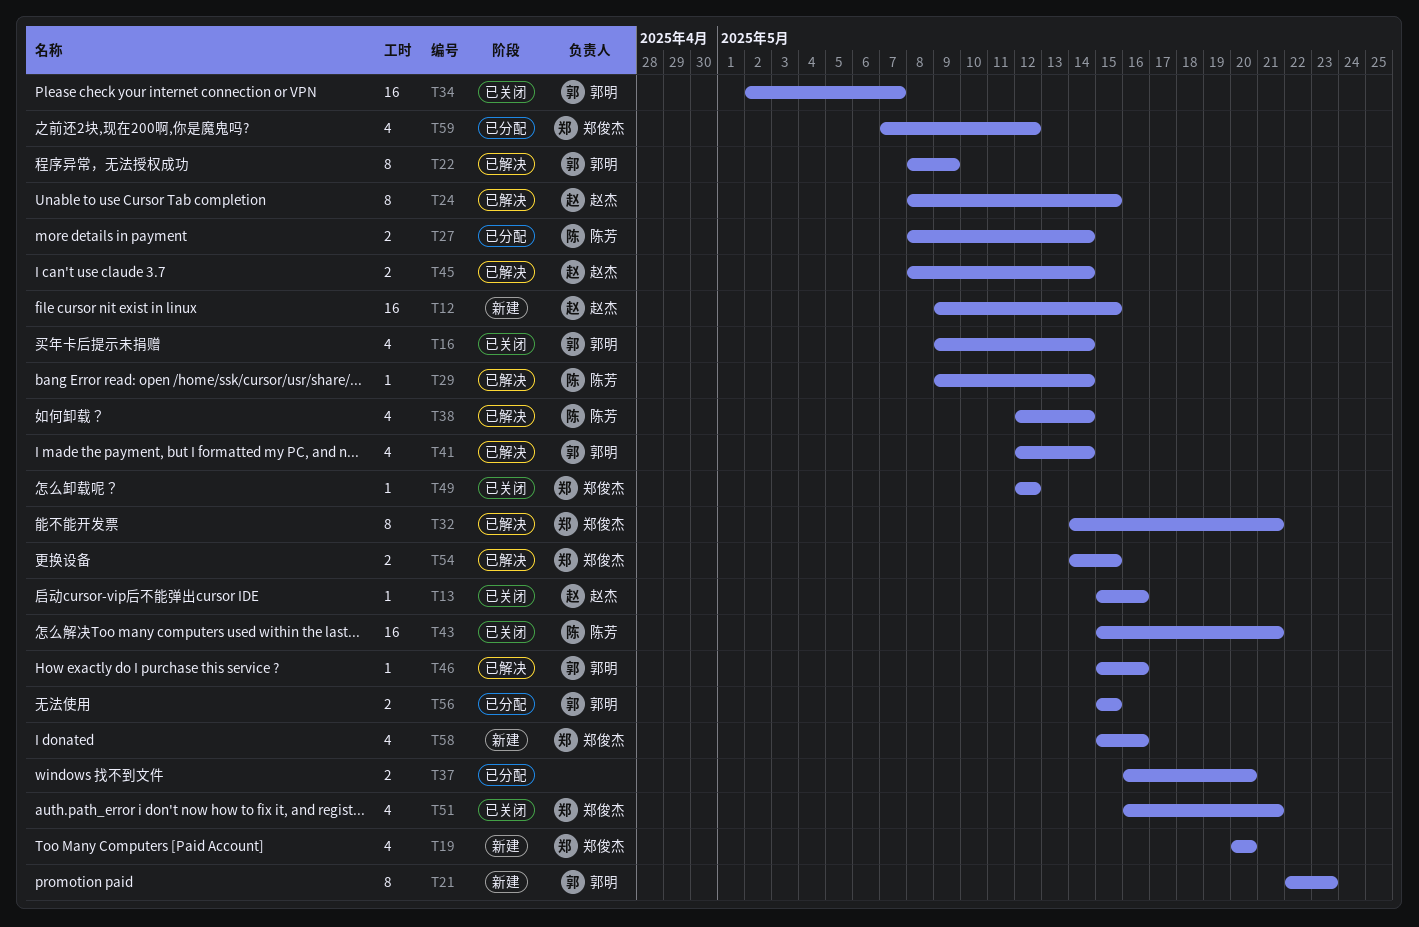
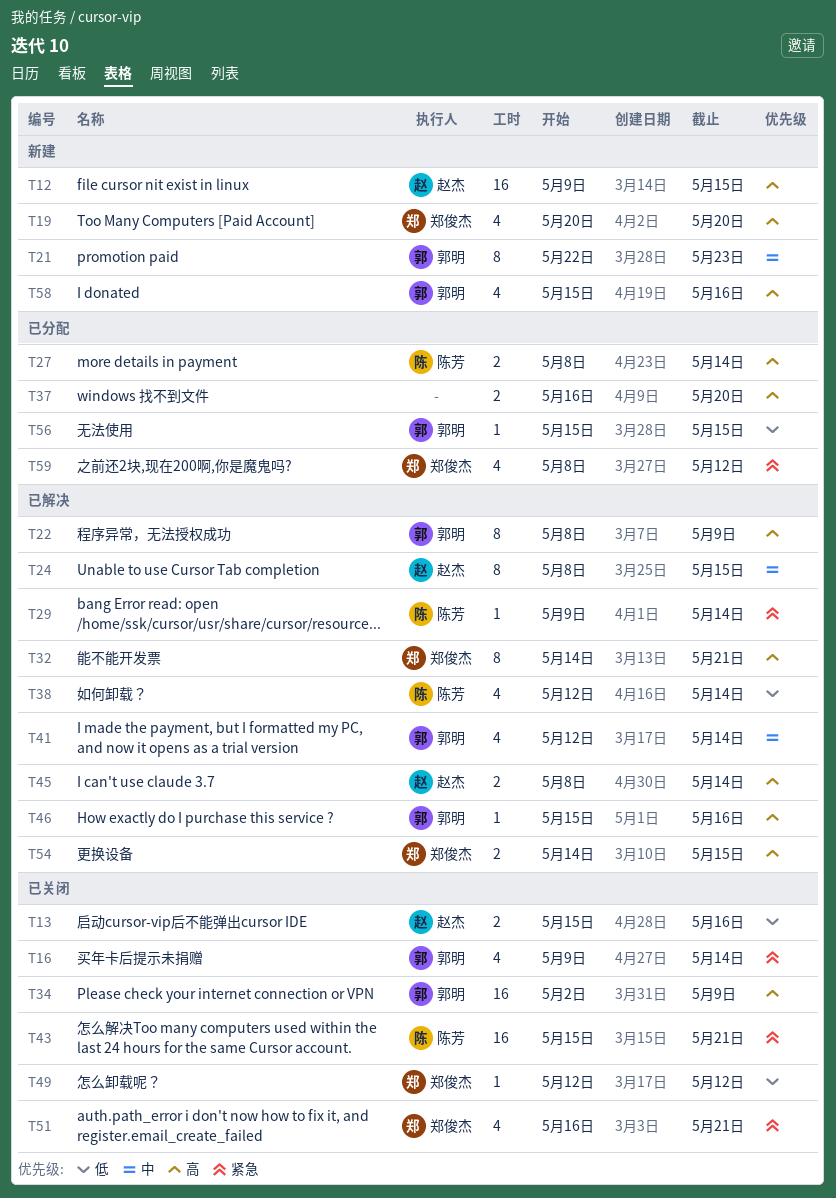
T13, estimate: 1 -> 2
T34, due: May 7 -> May 9
T56, estimate: 2 -> 1
T58, owner: 郑俊杰 -> 郭明
T59, start: May 7 -> May 8

